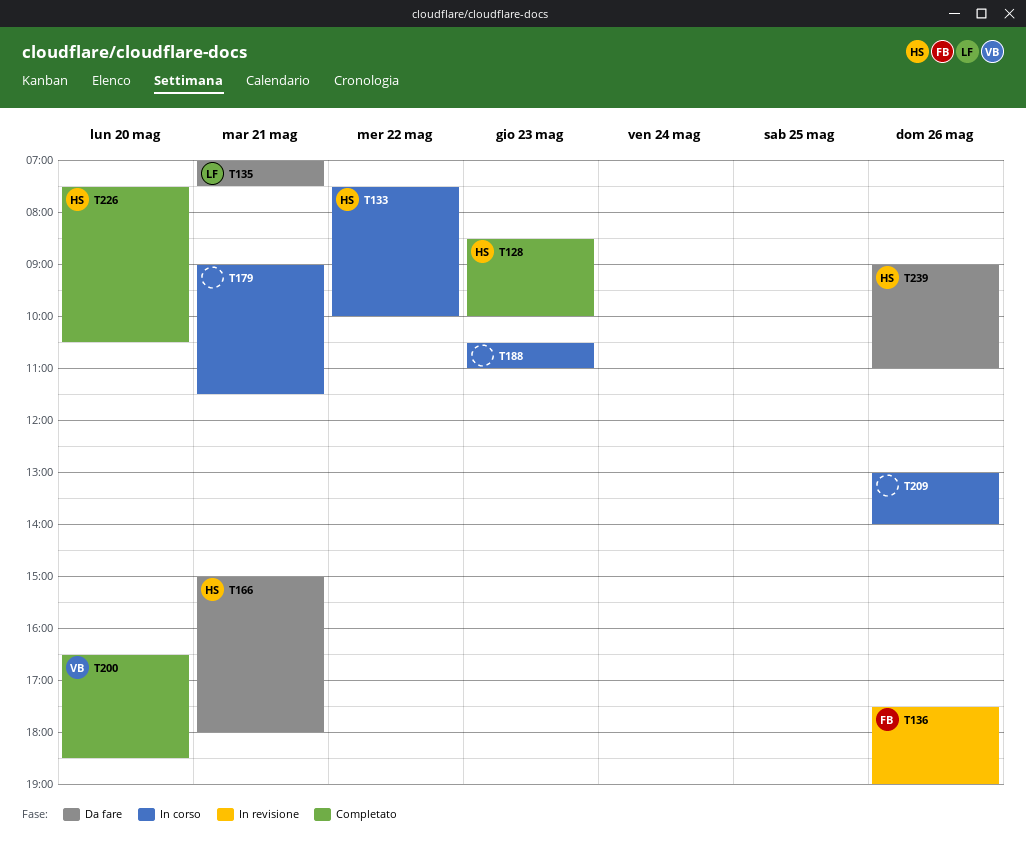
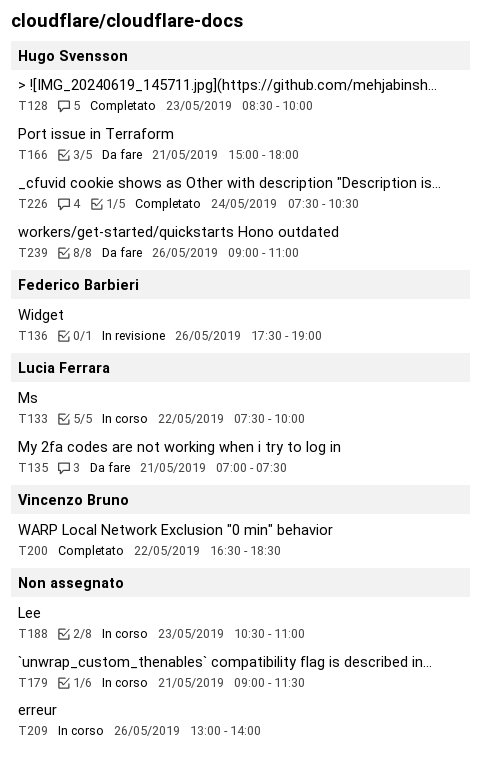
T133, owner: Hugo Svensson -> Lucia Ferrara
T200, day: May 20 -> May 22
T226, day: May 20 -> May 24

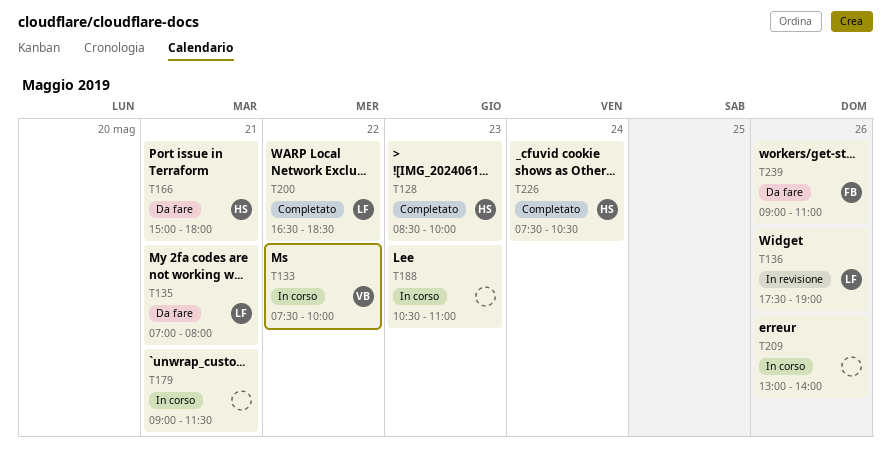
T133, owner: Lucia Ferrara -> Vincenzo Bruno
T135, ends: 07:30 -> 08:00
T136, owner: Federico Barbieri -> Lucia Ferrara
T200, owner: Vincenzo Bruno -> Lucia Ferrara
T239, owner: Hugo Svensson -> Federico Barbieri

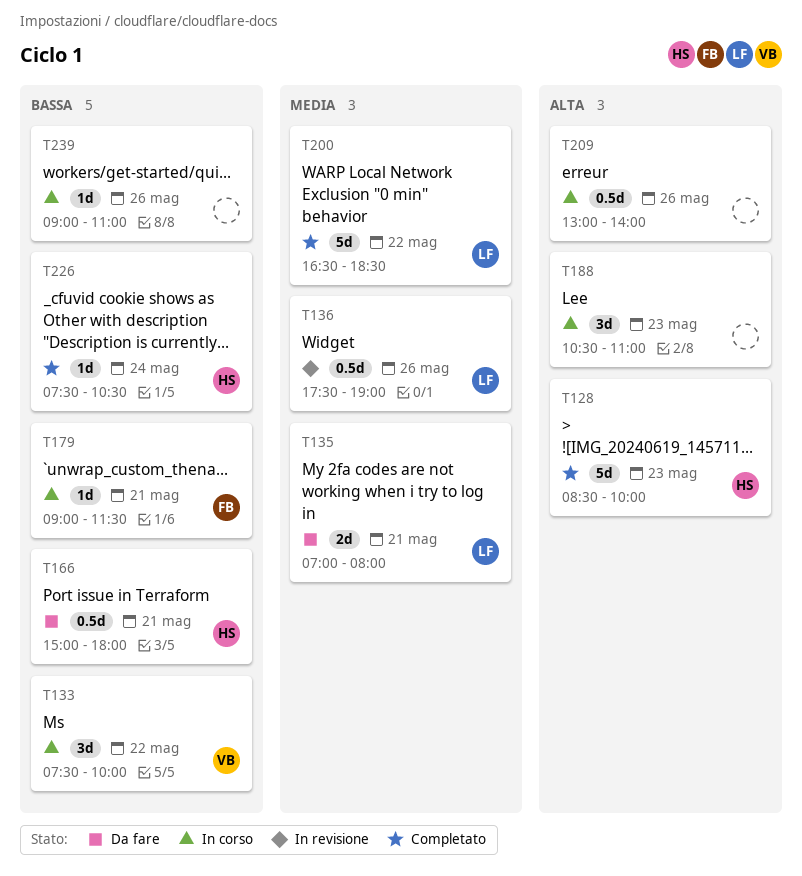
T179, owner: none -> FB
T239, status: Da fare -> In corso
T239, owner: FB -> none

